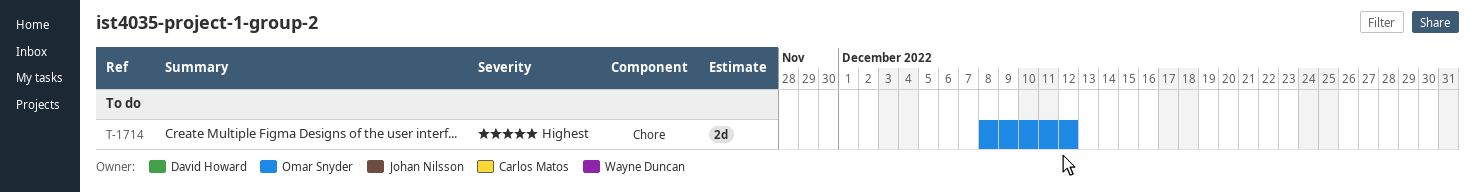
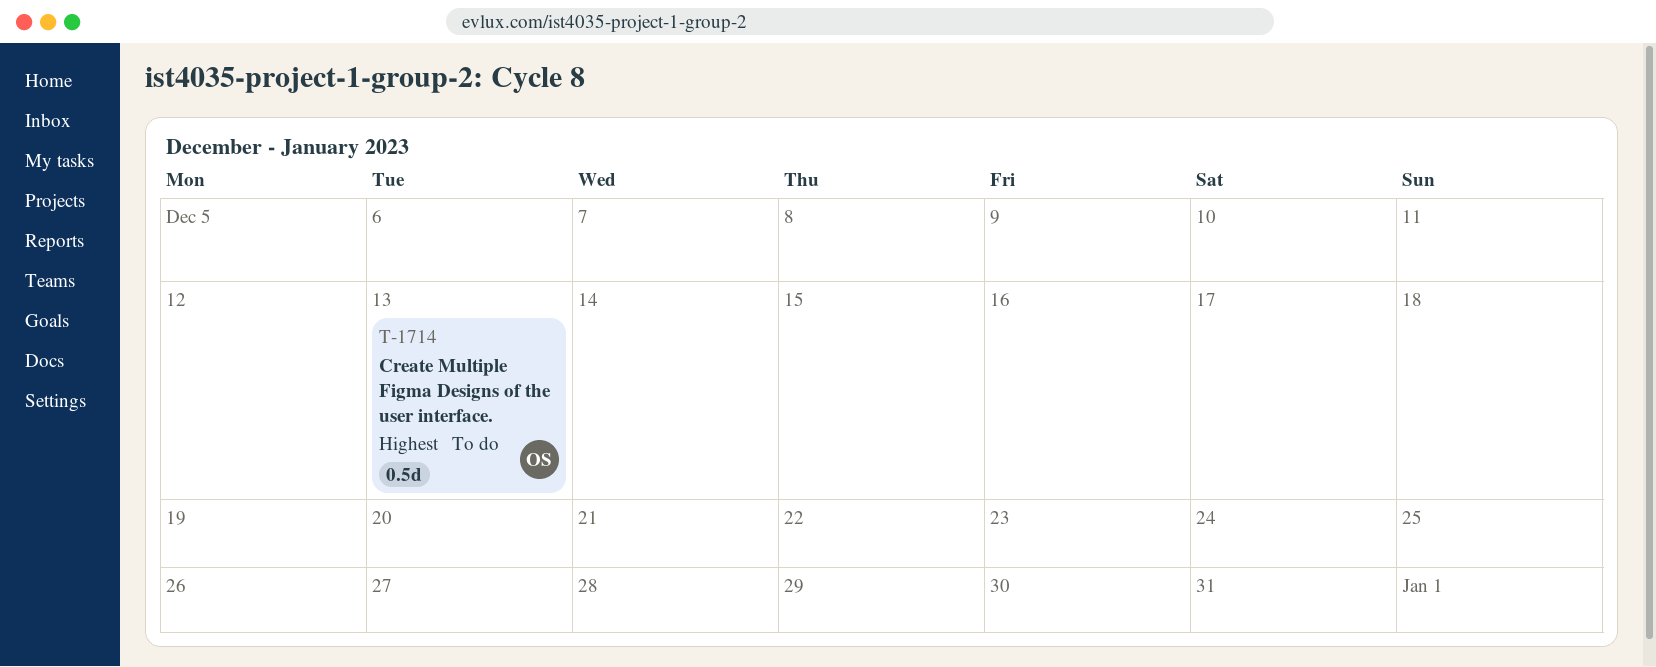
T-1714, estimate: 2d -> 0.5d
T-1714, due: Dec 12 -> Dec 13

